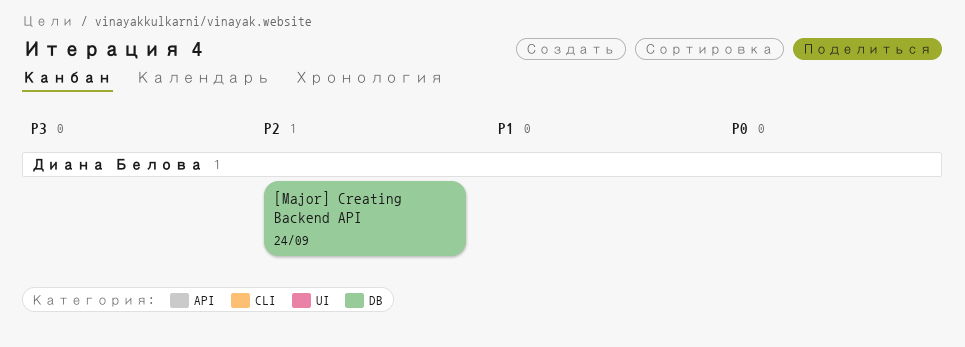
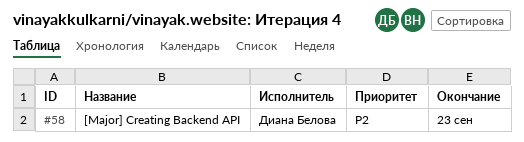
[Major] Creating Backend API, due: Sep 24 -> Sep 23

